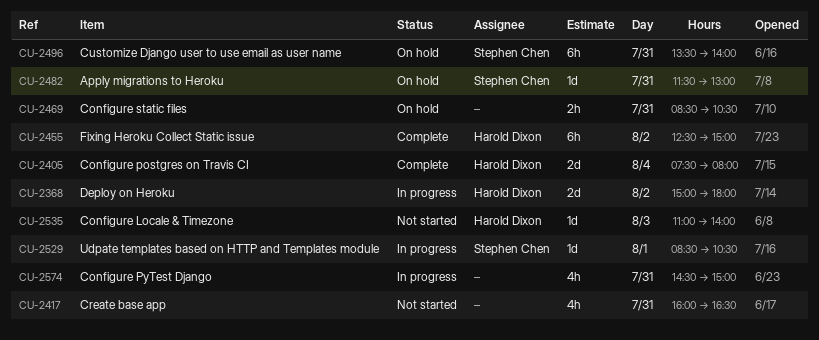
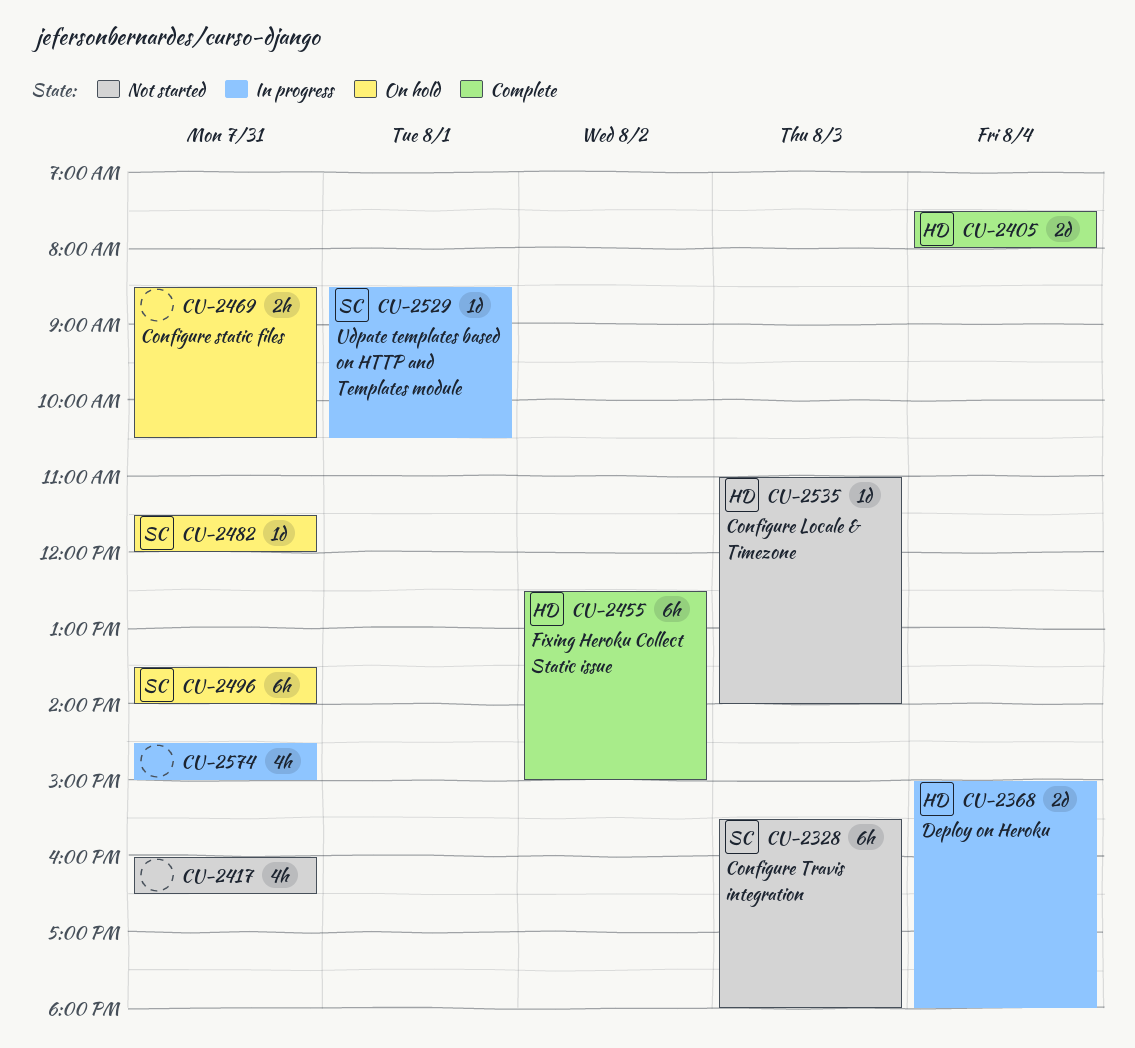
CU-2328: none -> present
CU-2368, day: Aug 2 -> Aug 4
CU-2482, ends: 13:00 -> 12:00

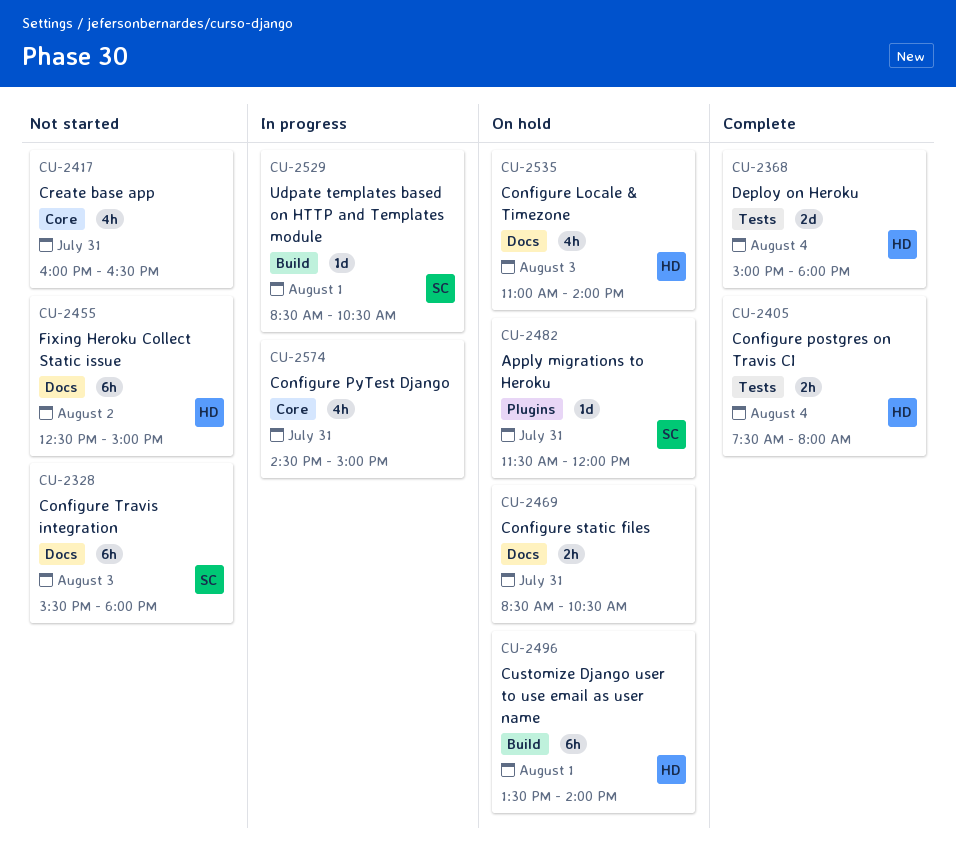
CU-2368, status: In progress -> Complete
CU-2405, estimate: 2d -> 2h
CU-2455, status: Complete -> Not started
CU-2496, owner: SC -> HD
CU-2496, day: Jul 31 -> Aug 1
CU-2535, status: Not started -> On hold
CU-2535, estimate: 1d -> 4h

